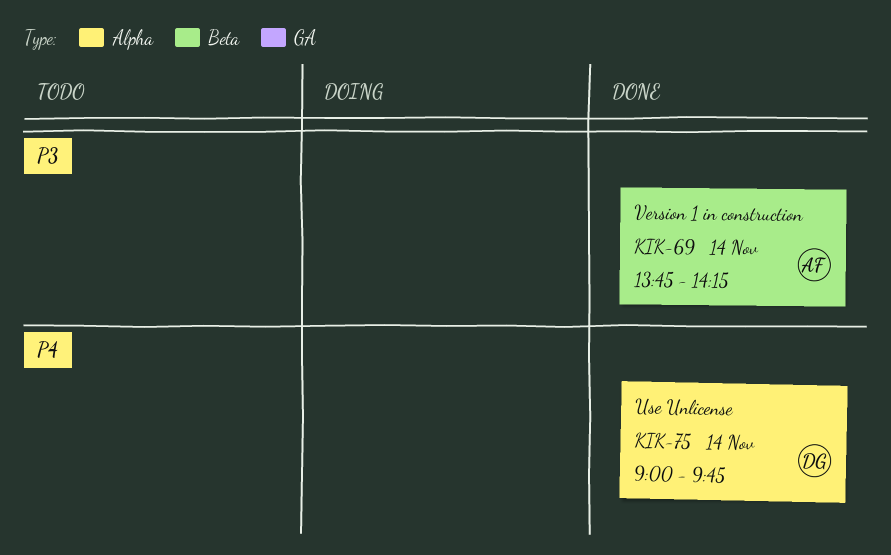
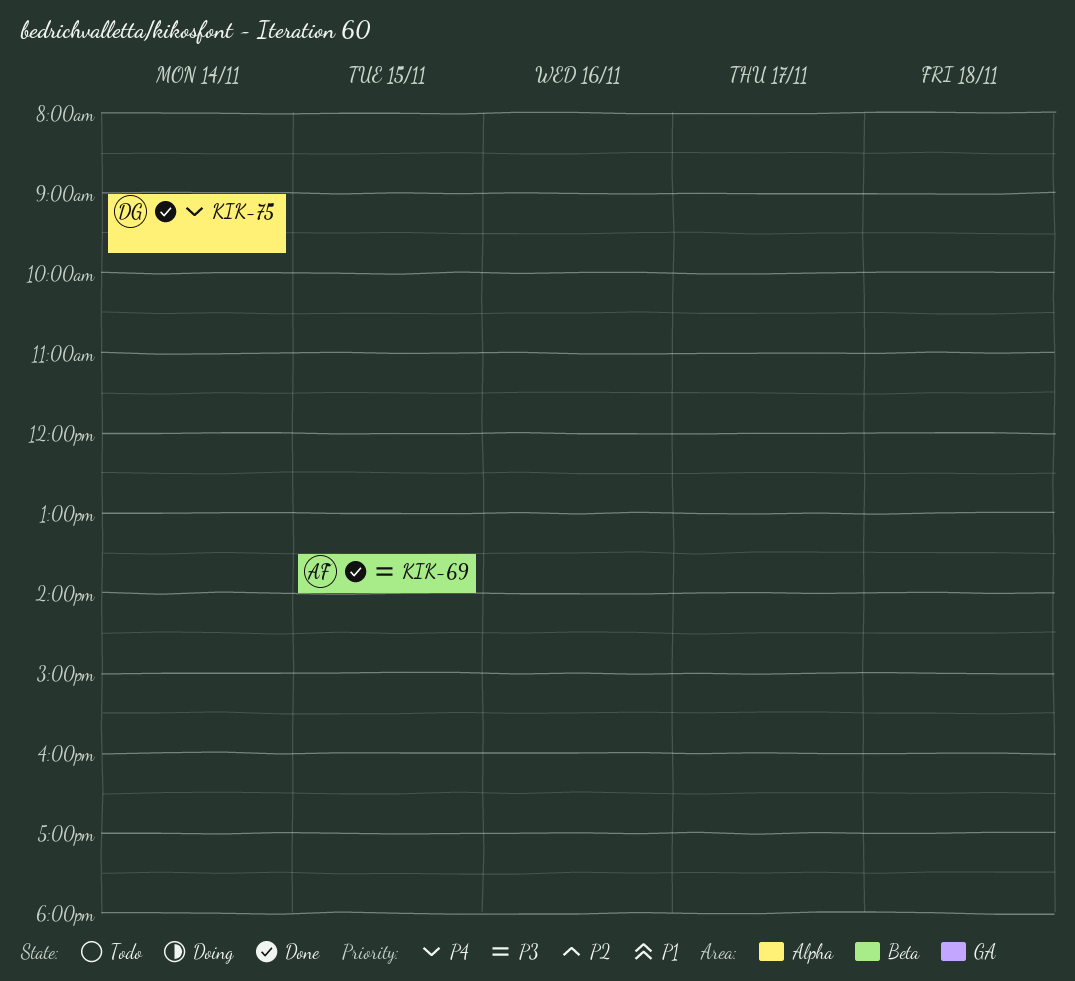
KIK-69, day: Nov 14 -> Nov 15
KIK-69, begins: 13:45 -> 13:30
KIK-69, ends: 14:15 -> 14:00

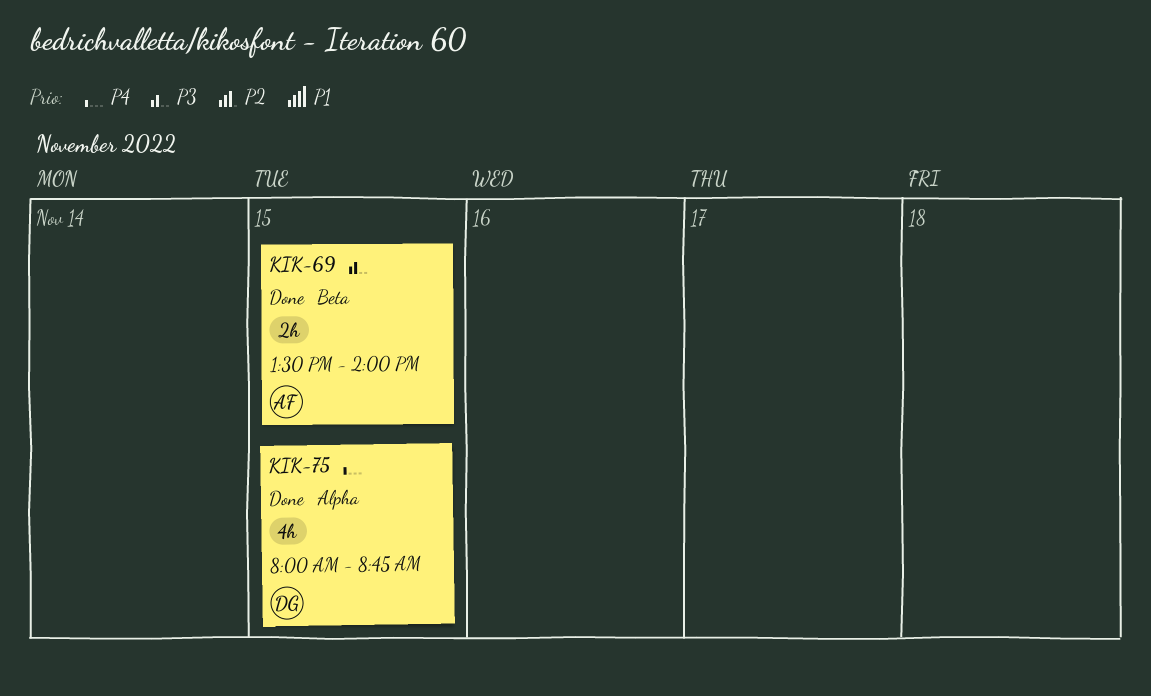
KIK-75, day: Nov 14 -> Nov 15
KIK-75, begins: 09:00 -> 08:00
KIK-75, ends: 09:45 -> 08:45

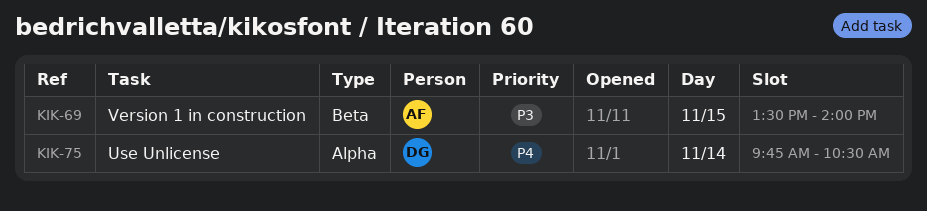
KIK-75, day: Nov 15 -> Nov 14
KIK-75, begins: 08:00 -> 09:45
KIK-75, ends: 08:45 -> 10:30

